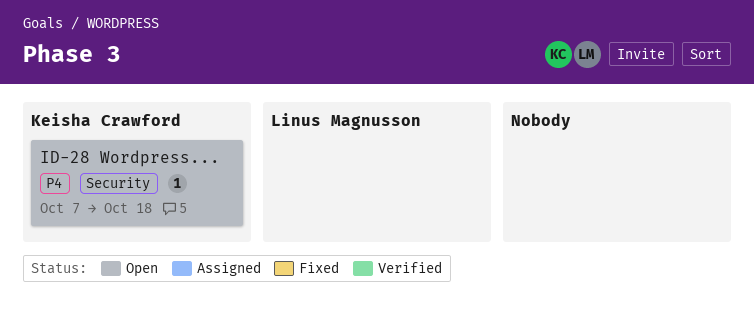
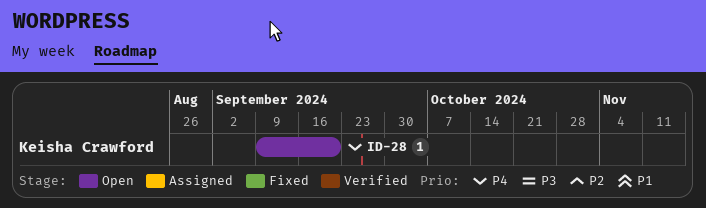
ID-28, start: Oct 7 -> Sep 9
ID-28, due: Oct 18 -> Sep 20

